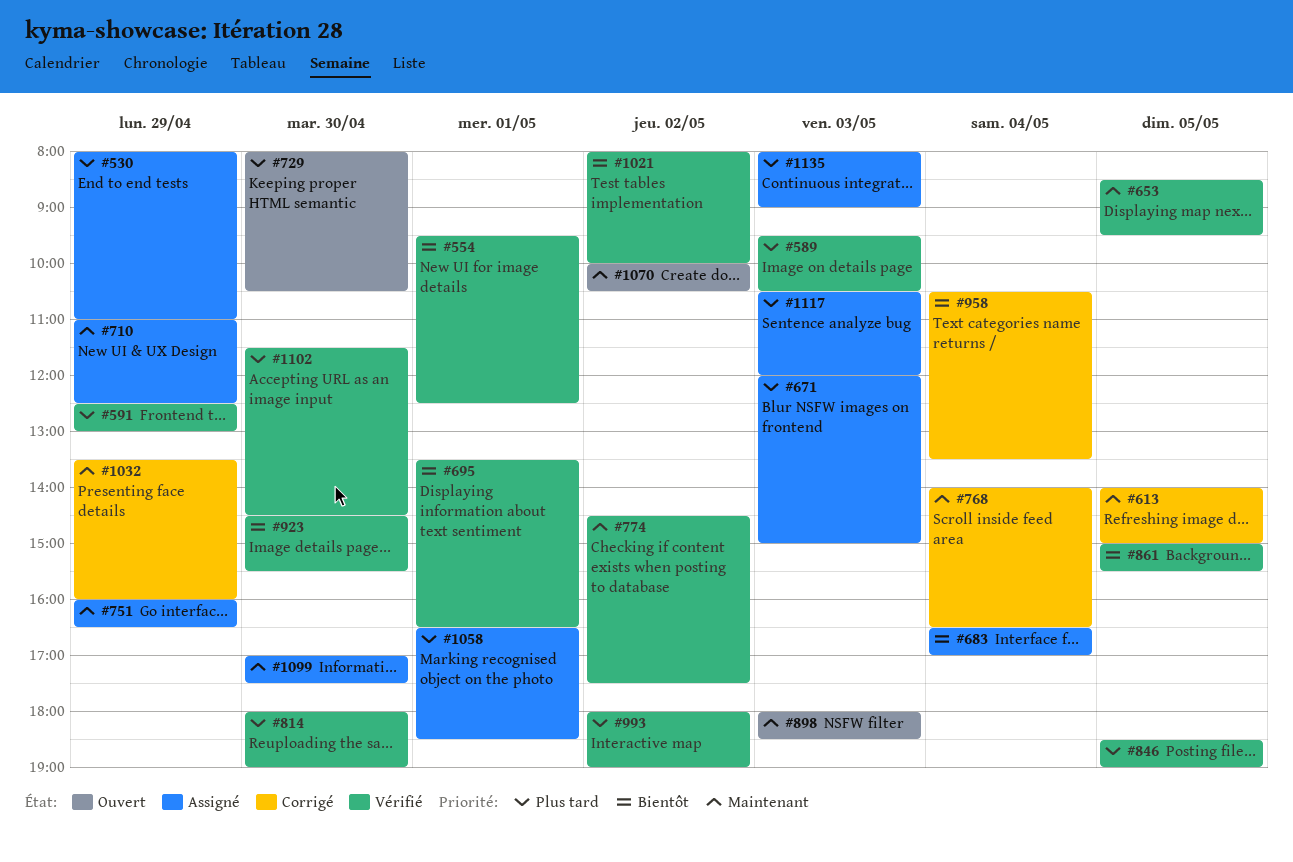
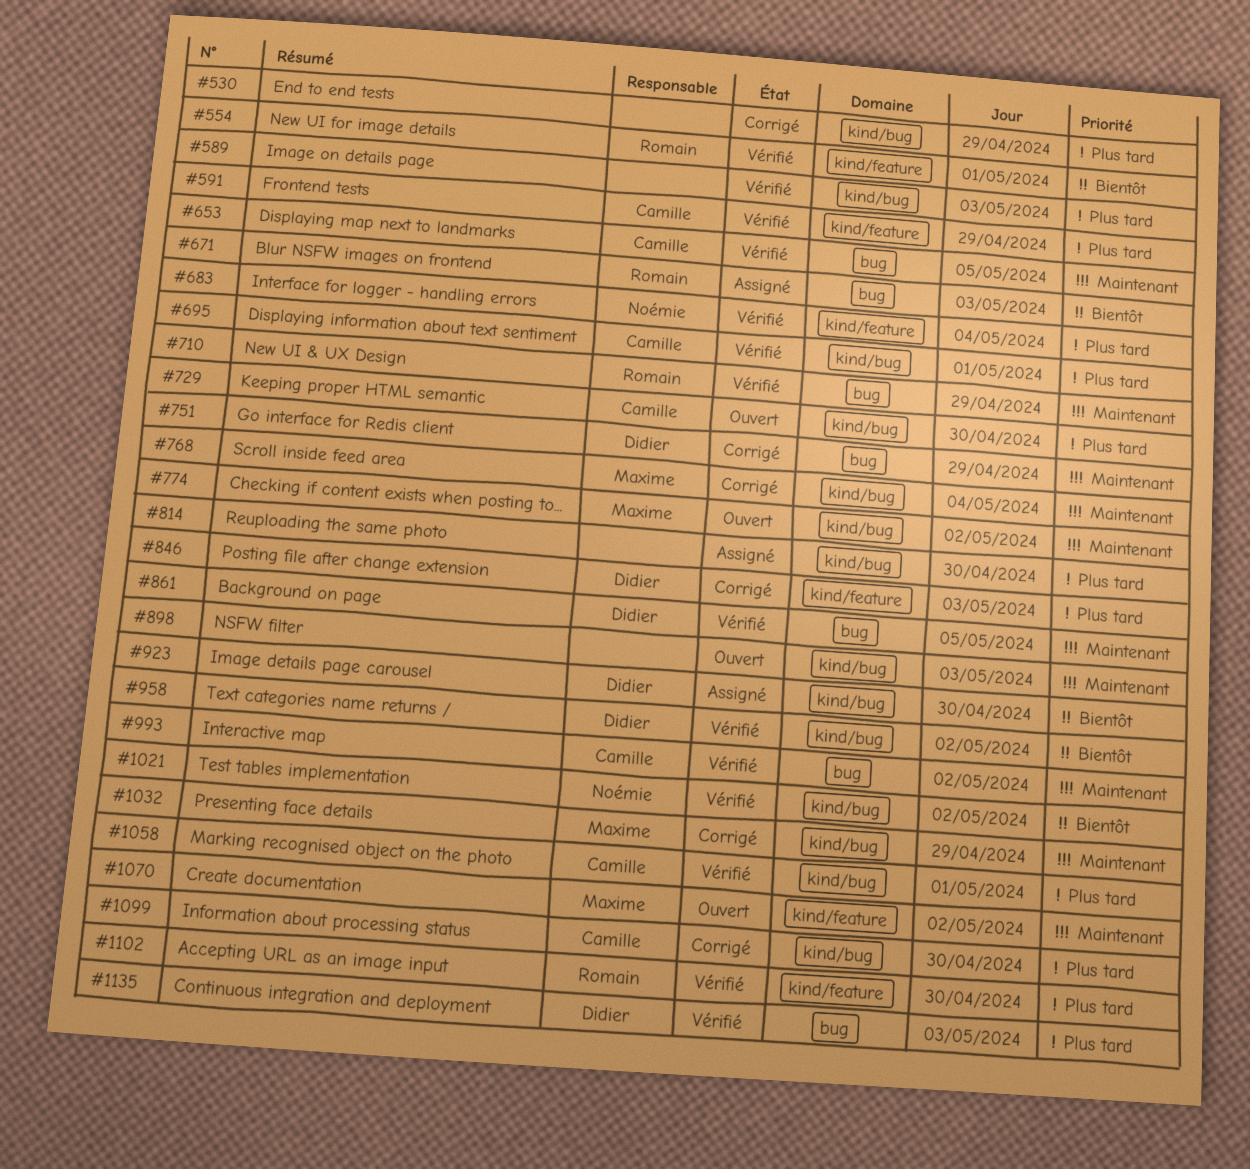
#530, status: Assigné -> Corrigé
#613: present -> none
#671, priority: Plus tard -> Bientôt
#683, status: Assigné -> Vérifié
#683, priority: Bientôt -> Plus tard
#695, priority: Bientôt -> Plus tard
#710, status: Assigné -> Vérifié
#751, status: Assigné -> Corrigé
#774, status: Vérifié -> Ouvert
#814, status: Vérifié -> Assigné
#846, status: Vérifié -> Corrigé
#846, day: May 5 -> May 3
#861, priority: Bientôt -> Maintenant
#923, status: Vérifié -> Assigné
#958, status: Corrigé -> Vérifié
#958, day: May 4 -> May 2
#993, priority: Plus tard -> Maintenant
#1058, status: Assigné -> Vérifié
#1099, status: Assigné -> Corrigé
#1099, priority: Maintenant -> Plus tard
#1117: present -> none
#1135, status: Assigné -> Vérifié

